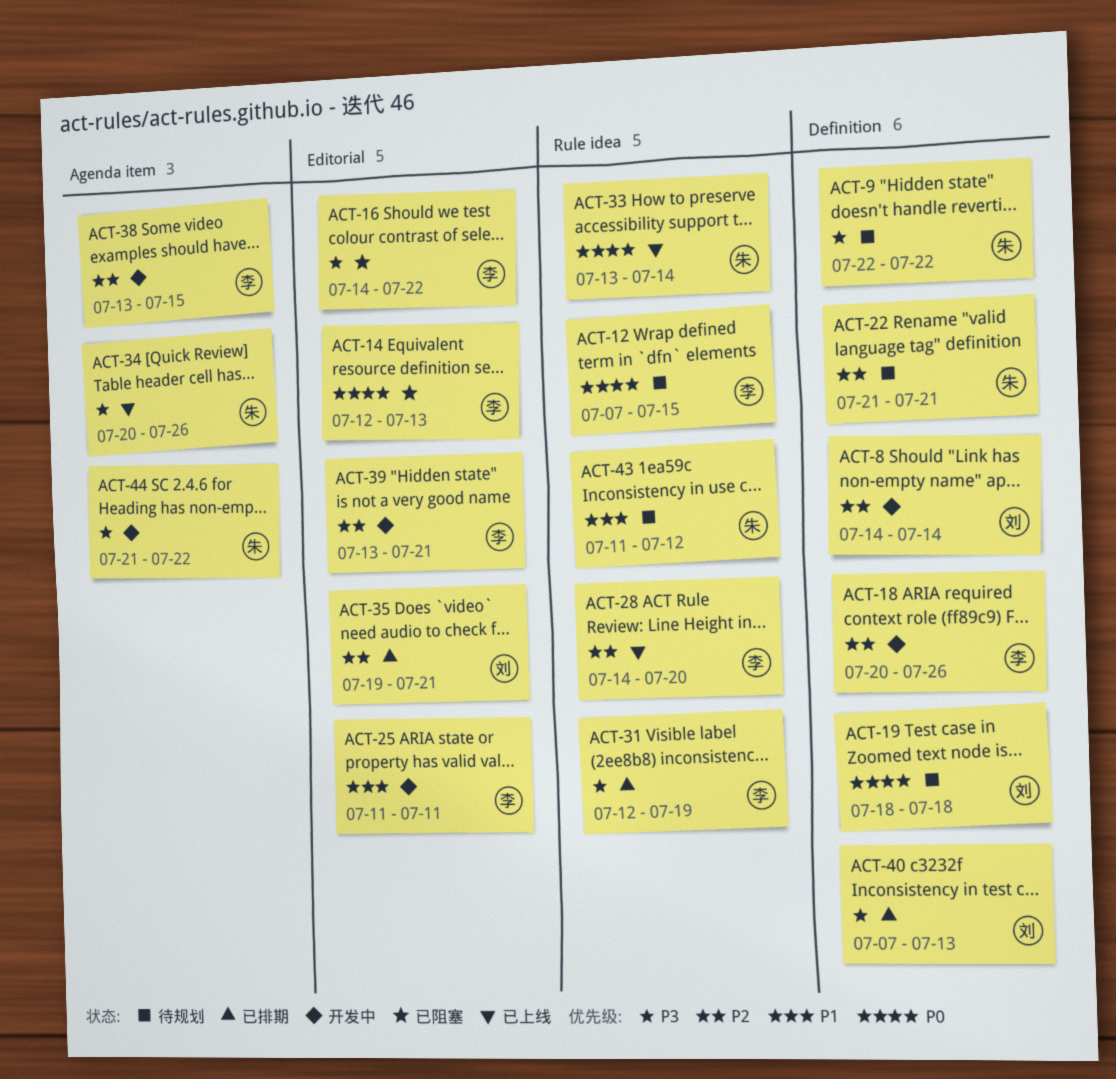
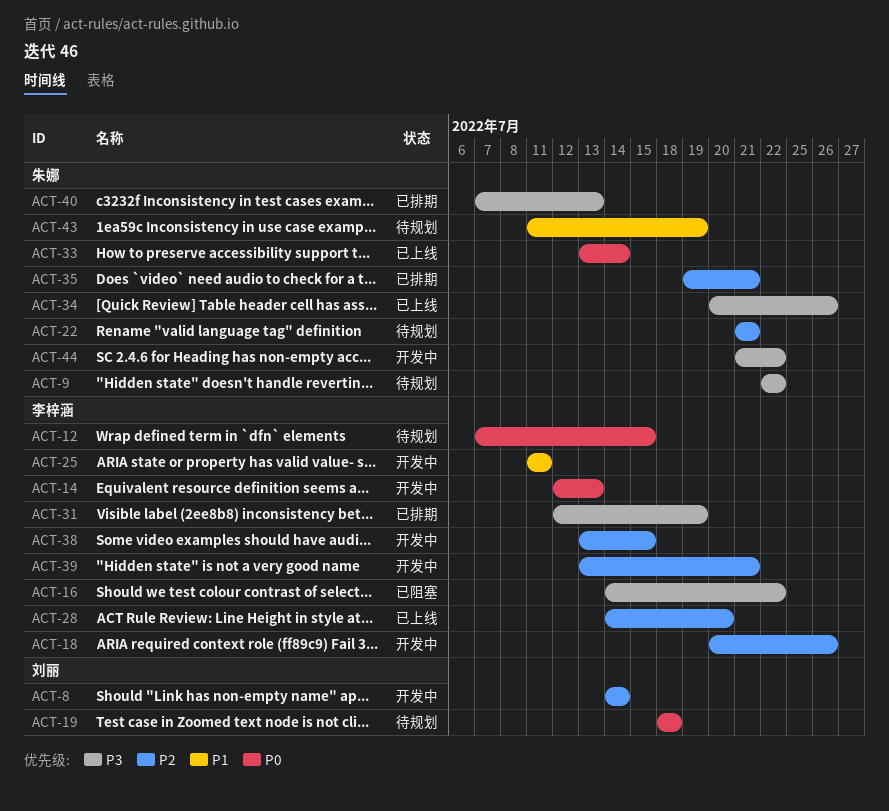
ACT-14, status: 已阻塞 -> 开发中
ACT-35, owner: 刘丽 -> 朱娜
ACT-40, owner: 刘丽 -> 朱娜
ACT-43, due: Jul 12 -> Jul 19

